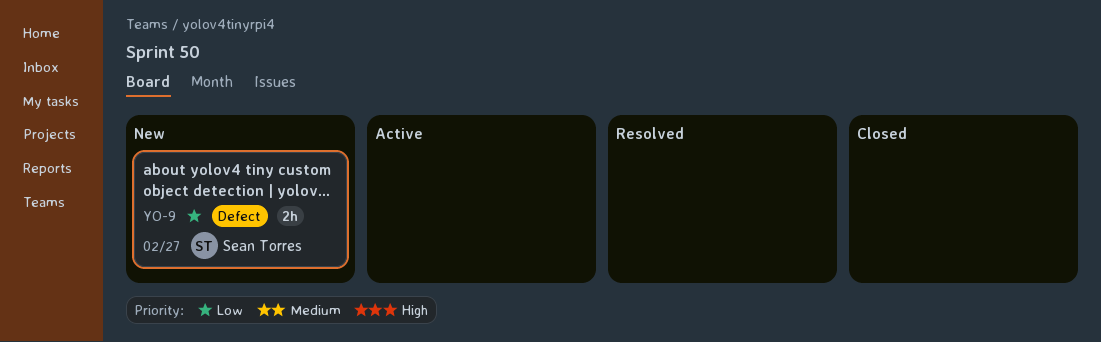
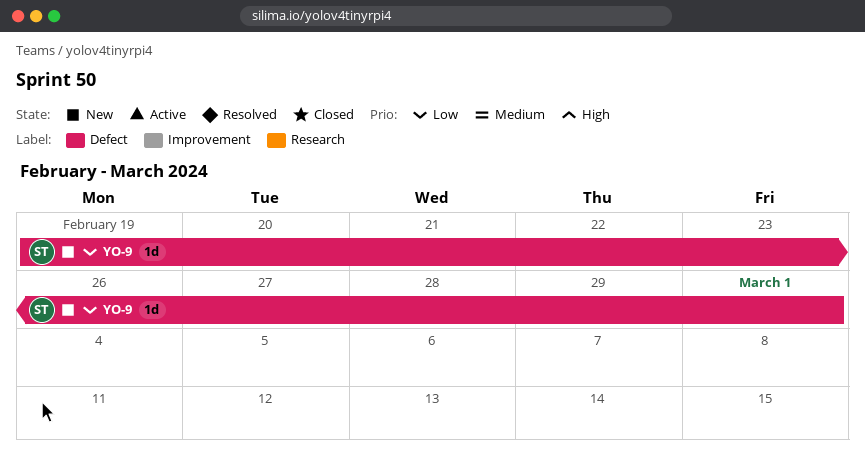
YO-9, estimate: 2h -> 1d
YO-9, due: Feb 27 -> Mar 1

